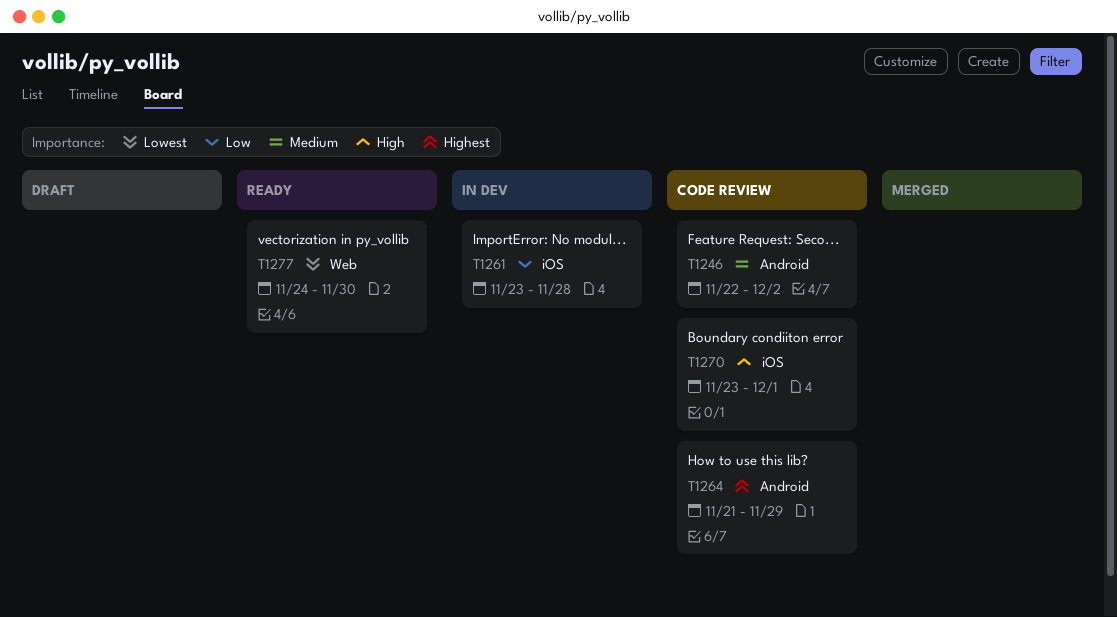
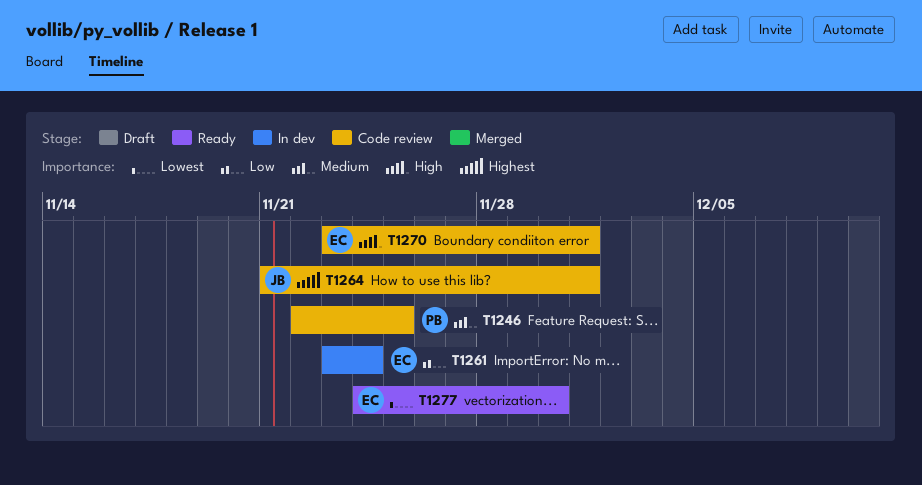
T1246, due: Dec 2 -> Nov 25
T1261, due: Nov 28 -> Nov 24
T1264, due: Nov 29 -> Dec 1

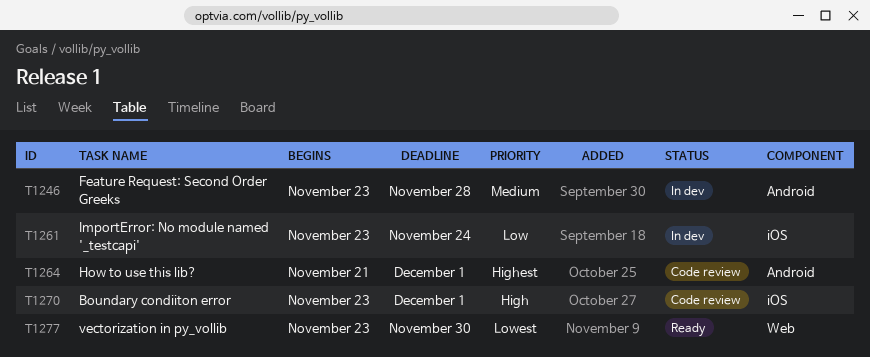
T1246, status: Code review -> In dev
T1246, start: Nov 22 -> Nov 23
T1246, due: Nov 25 -> Nov 28
T1277, start: Nov 24 -> Nov 23

